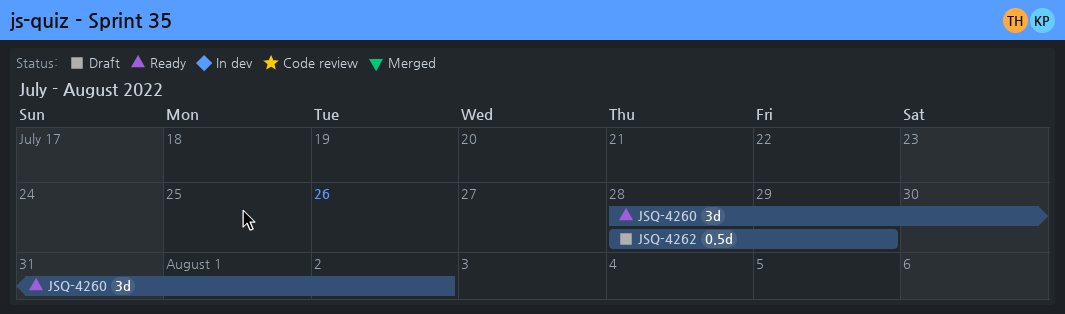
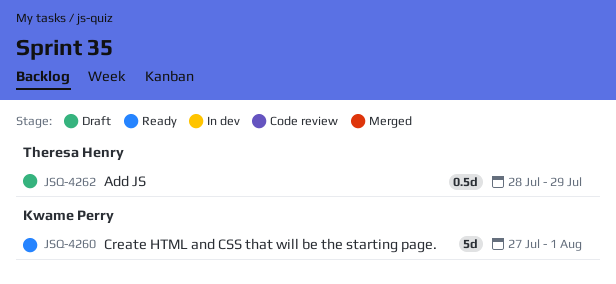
JSQ-4260, estimate: 3d -> 5d
JSQ-4260, start: Jul 28 -> Jul 27
JSQ-4260, due: Aug 2 -> Aug 1

